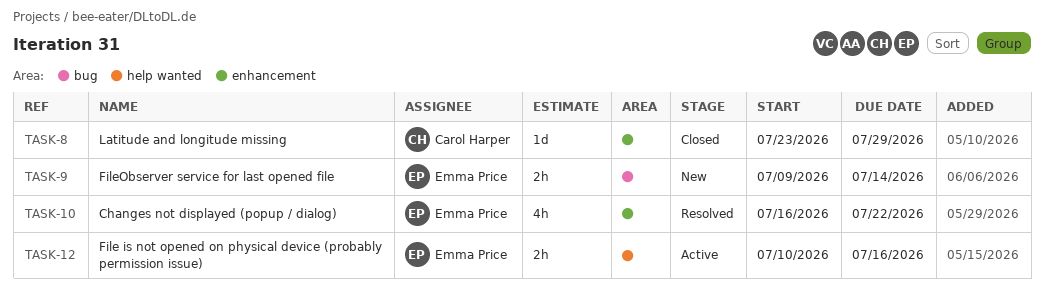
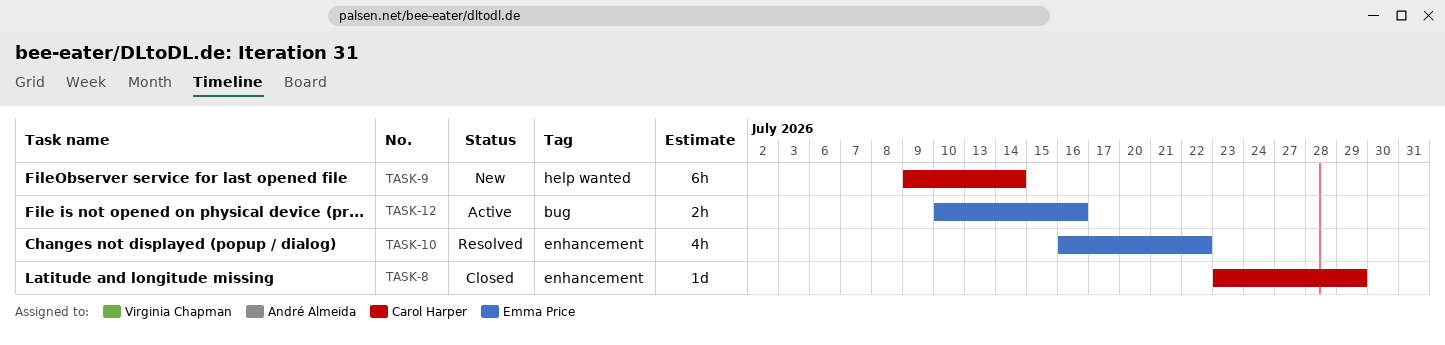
TASK-9, owner: Emma Price -> Carol Harper
TASK-9, label: bug -> help wanted
TASK-9, estimate: 2h -> 6h
TASK-12, label: help wanted -> bug

